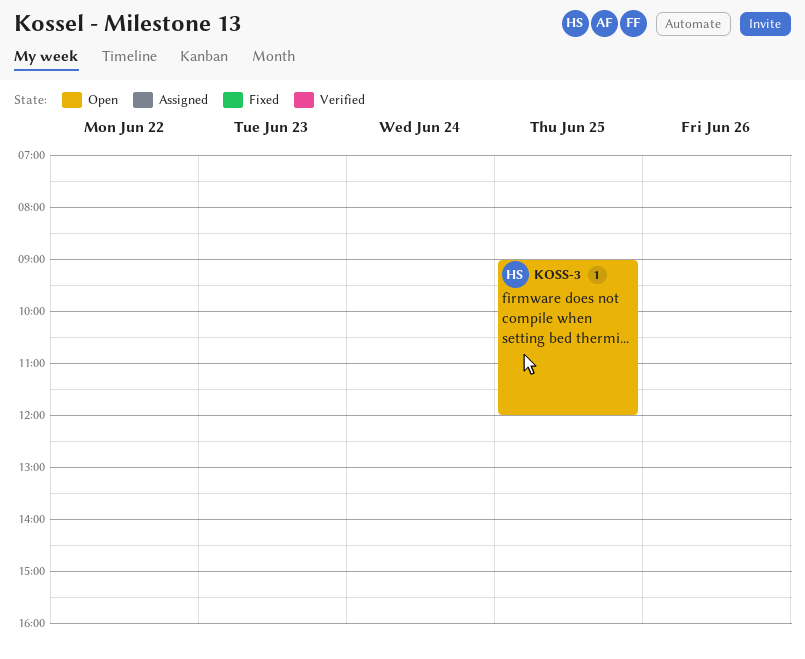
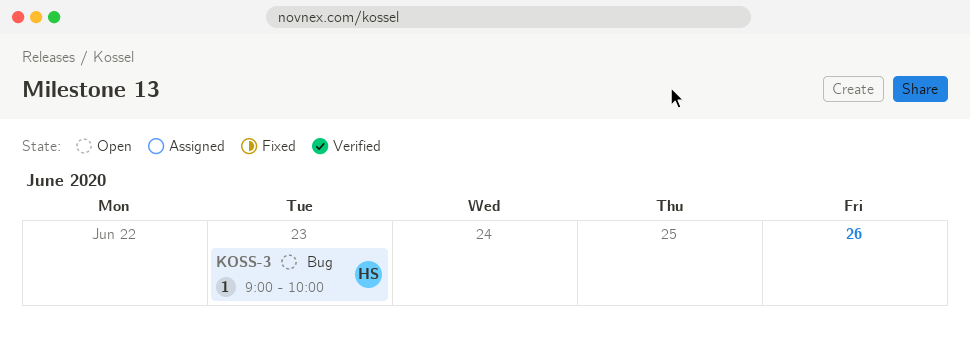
KOSS-3, day: Jun 25 -> Jun 23
KOSS-3, ends: 12:00 -> 10:00

